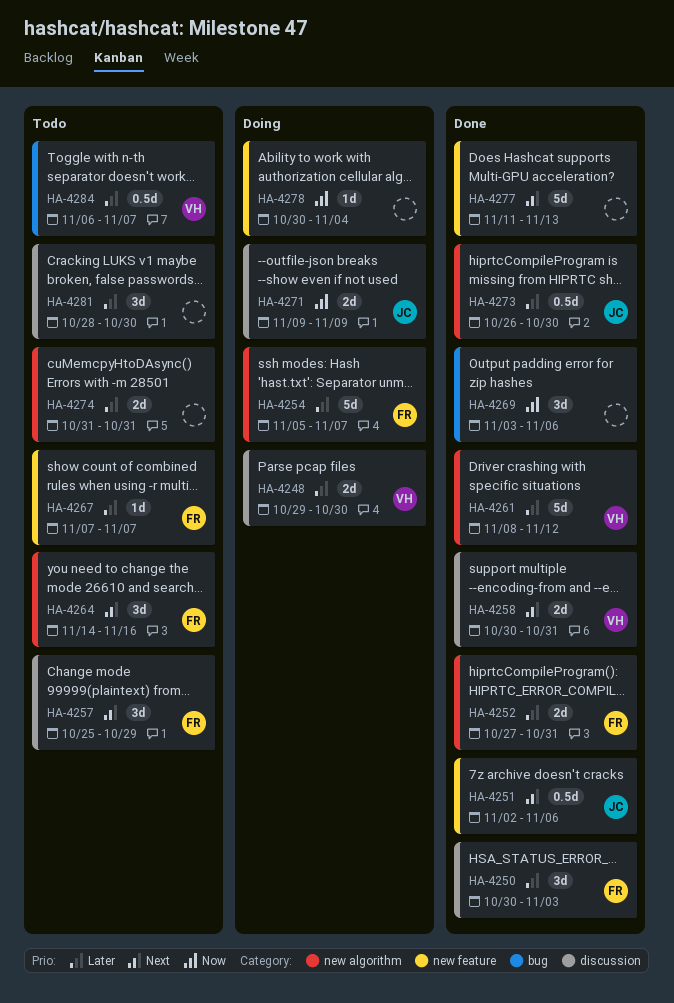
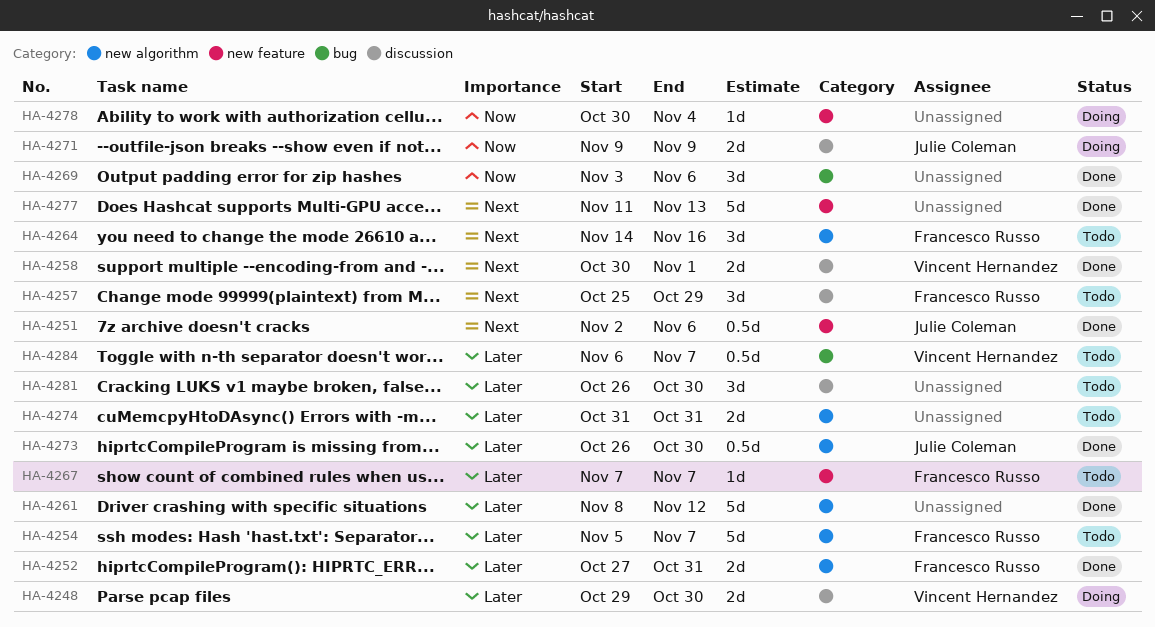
HA-4250: present -> none
HA-4254, status: Doing -> Todo
HA-4258, due: Oct 31 -> Nov 1
HA-4261, owner: Vincent Hernandez -> none
HA-4281, start: Oct 28 -> Oct 26

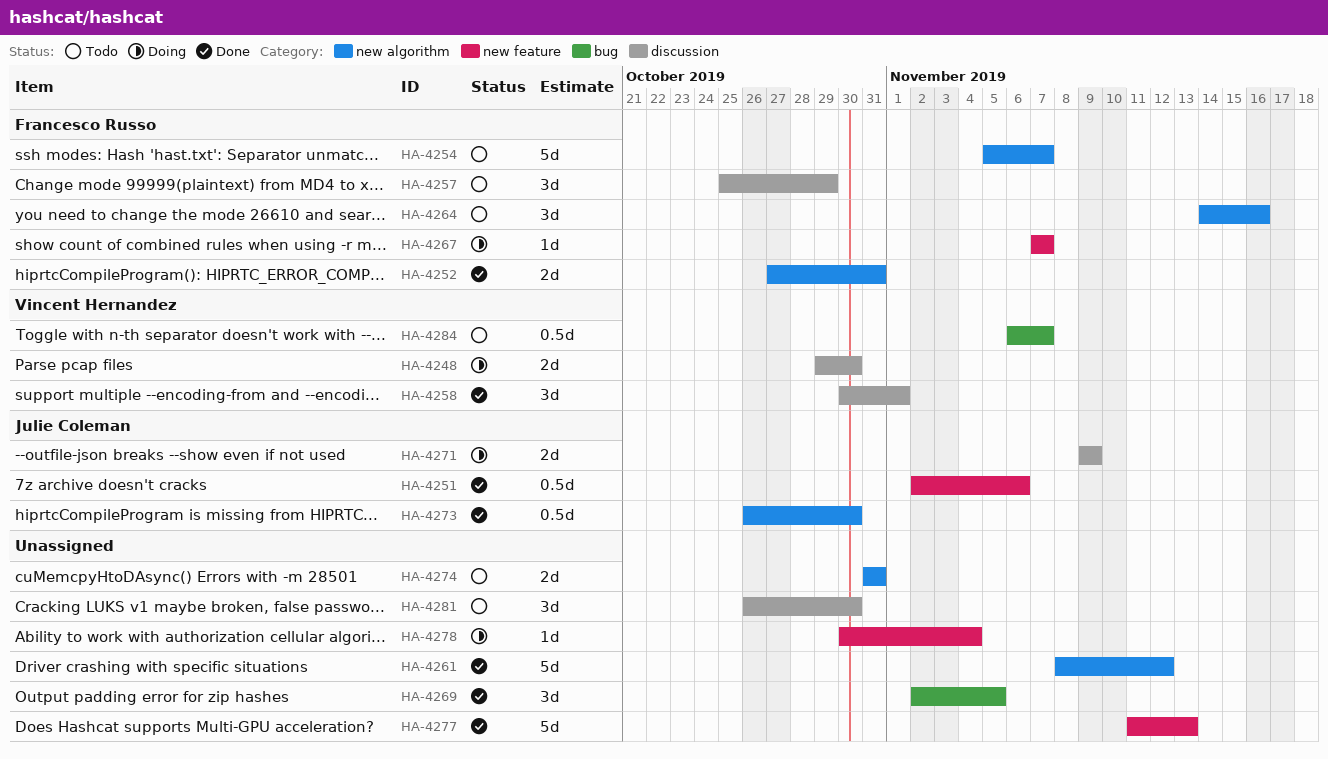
HA-4258, estimate: 2d -> 3d
HA-4267, status: Todo -> Doing
HA-4269, start: Nov 3 -> Nov 2
HA-4269, due: Nov 6 -> Nov 5

